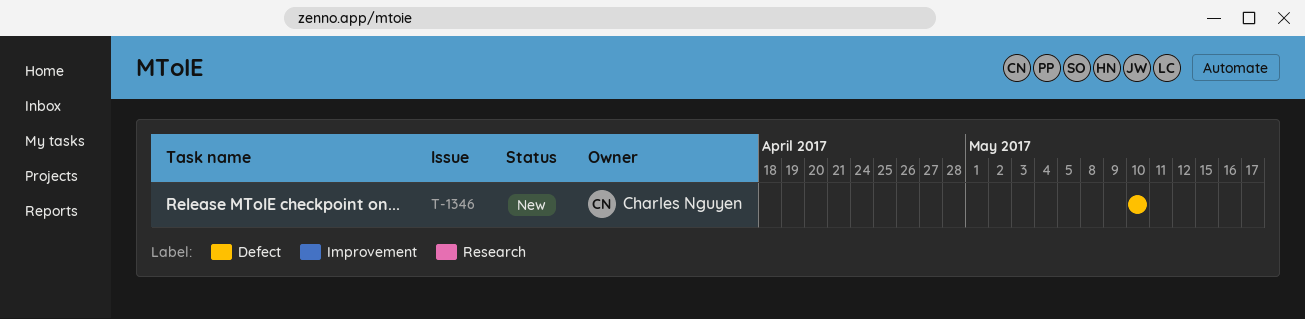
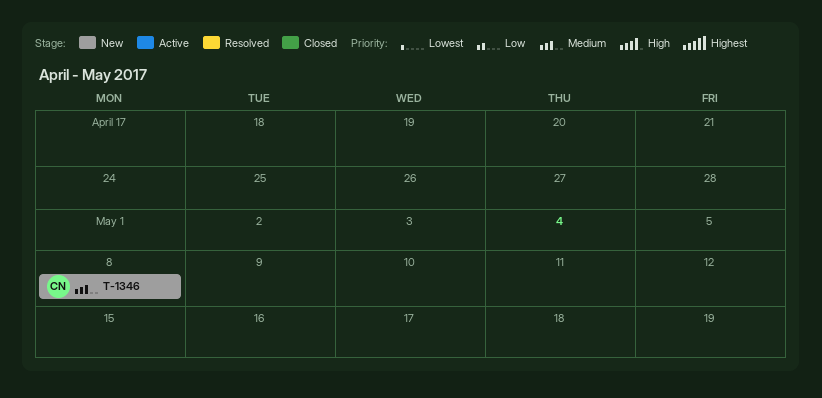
T-1346, start: May 10 -> May 8
T-1346, due: May 10 -> May 8

